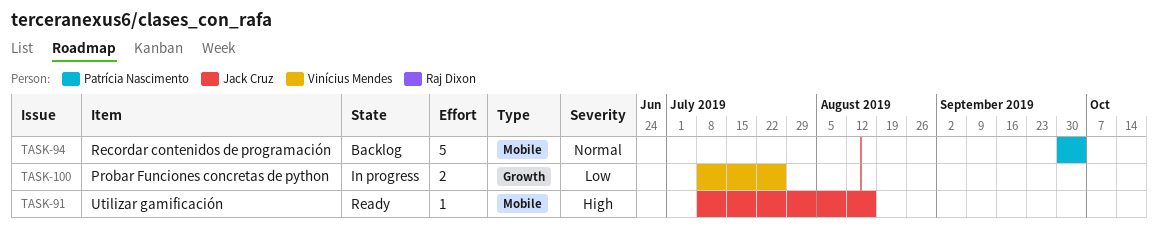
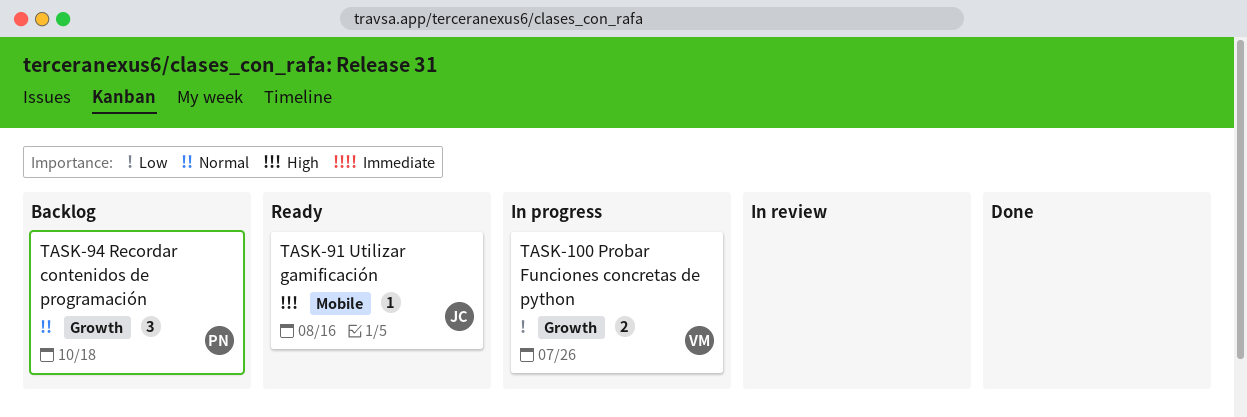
TASK-94, label: Mobile -> Growth
TASK-94, estimate: 5 -> 3
TASK-94, due: Oct 4 -> Oct 18

